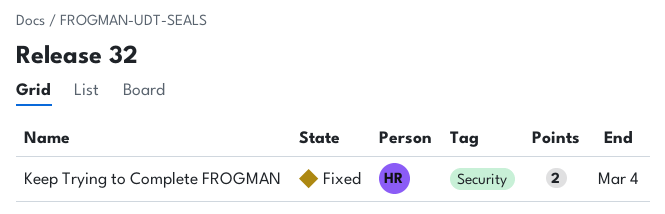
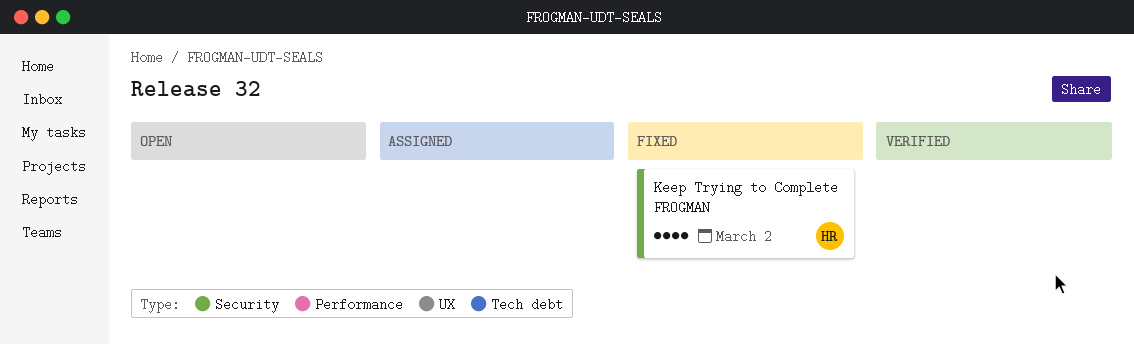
Keep Trying to Complete FROGMAN, estimate: 2 -> 4
Keep Trying to Complete FROGMAN, due: Mar 4 -> Mar 2

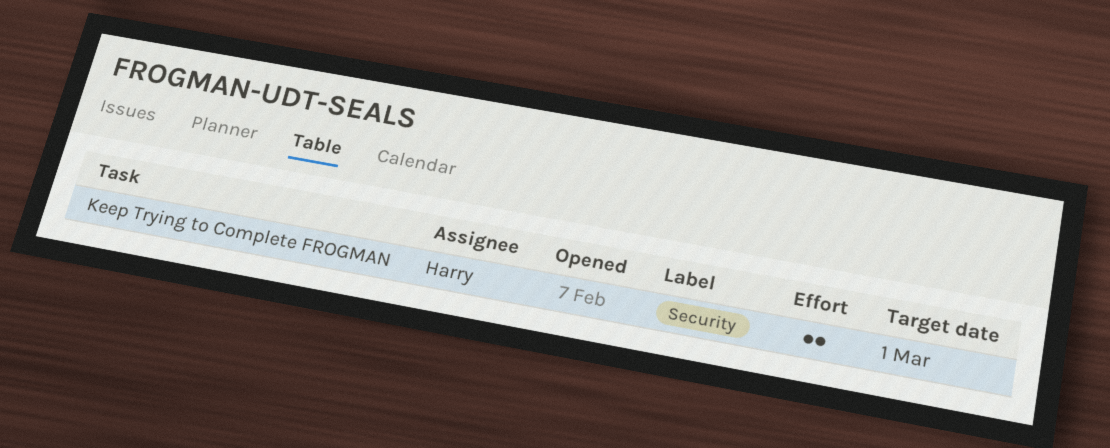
Keep Trying to Complete FROGMAN, estimate: 4 -> 2
Keep Trying to Complete FROGMAN, due: Mar 2 -> Mar 1

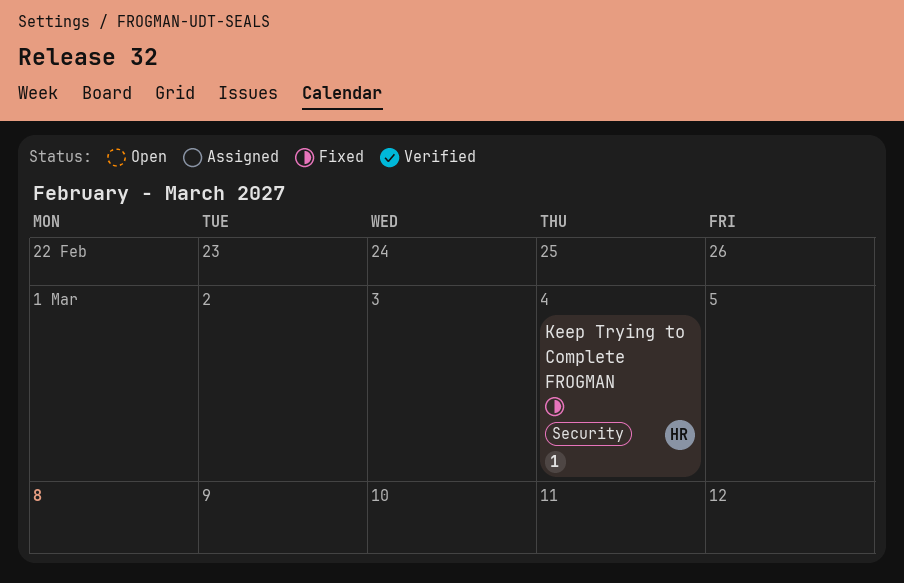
Keep Trying to Complete FROGMAN, estimate: 2 -> 1
Keep Trying to Complete FROGMAN, due: Mar 1 -> Mar 4

